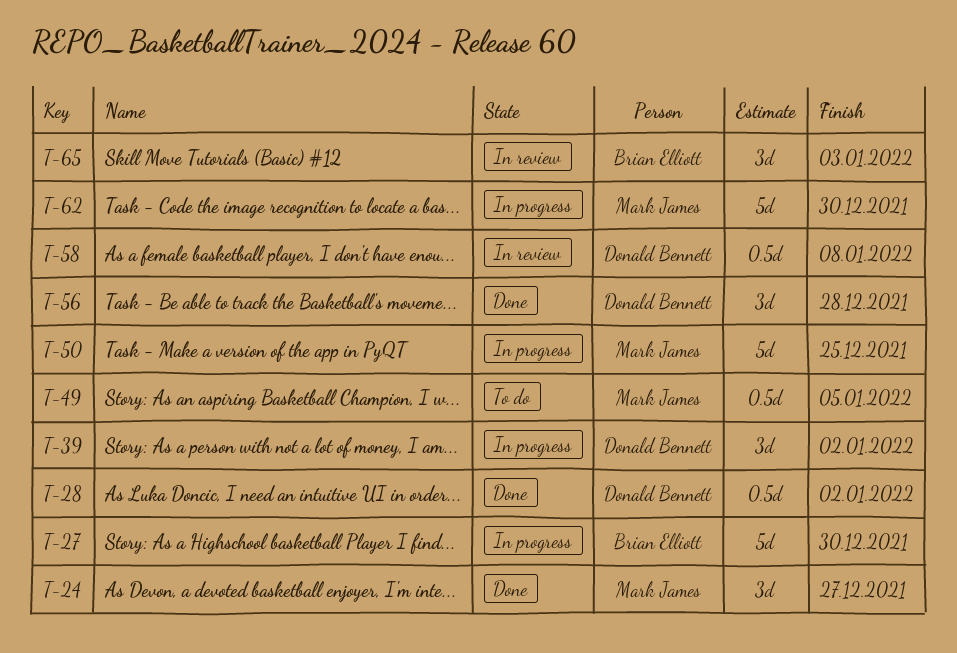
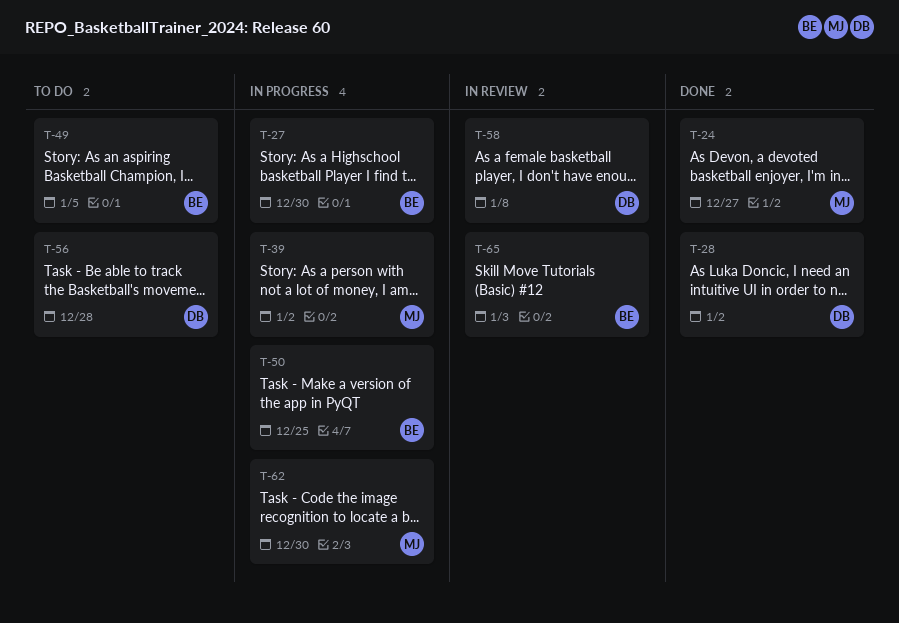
T-39, owner: Donald Bennett -> Mark James
T-49, owner: Mark James -> Brian Elliott
T-50, owner: Mark James -> Brian Elliott
T-56, status: Done -> To do

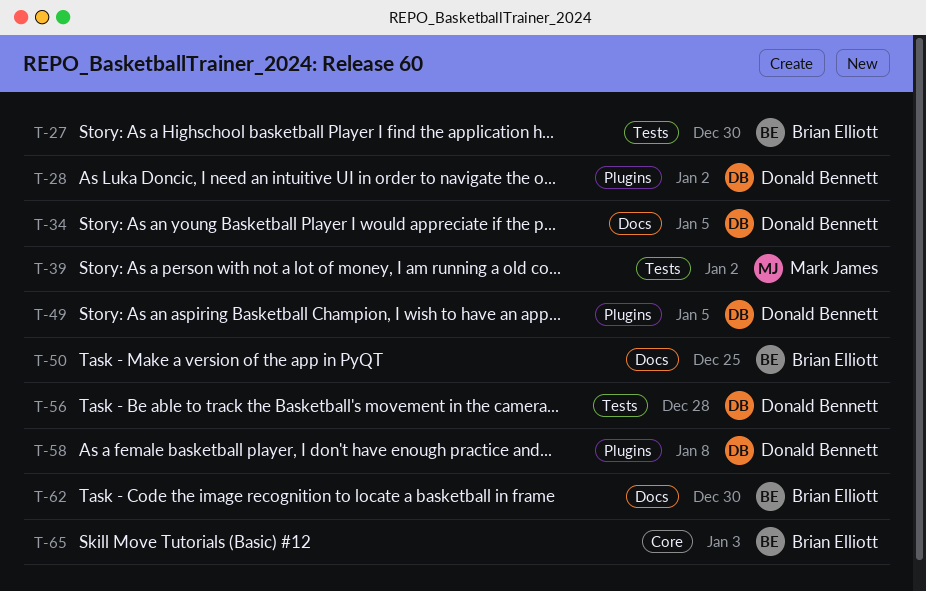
T-24: present -> none
T-34: none -> present
T-49, owner: Brian Elliott -> Donald Bennett
T-62, owner: Mark James -> Brian Elliott

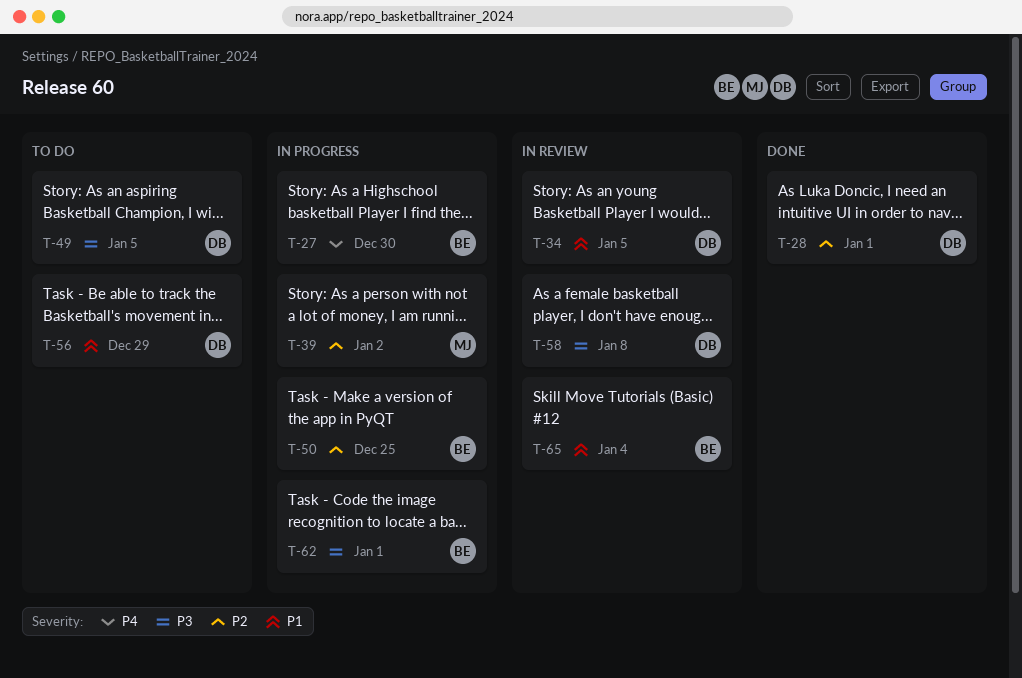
T-28, due: Jan 2 -> Jan 1
T-56, due: Dec 28 -> Dec 29
T-62, due: Dec 30 -> Jan 1
T-65, due: Jan 3 -> Jan 4

